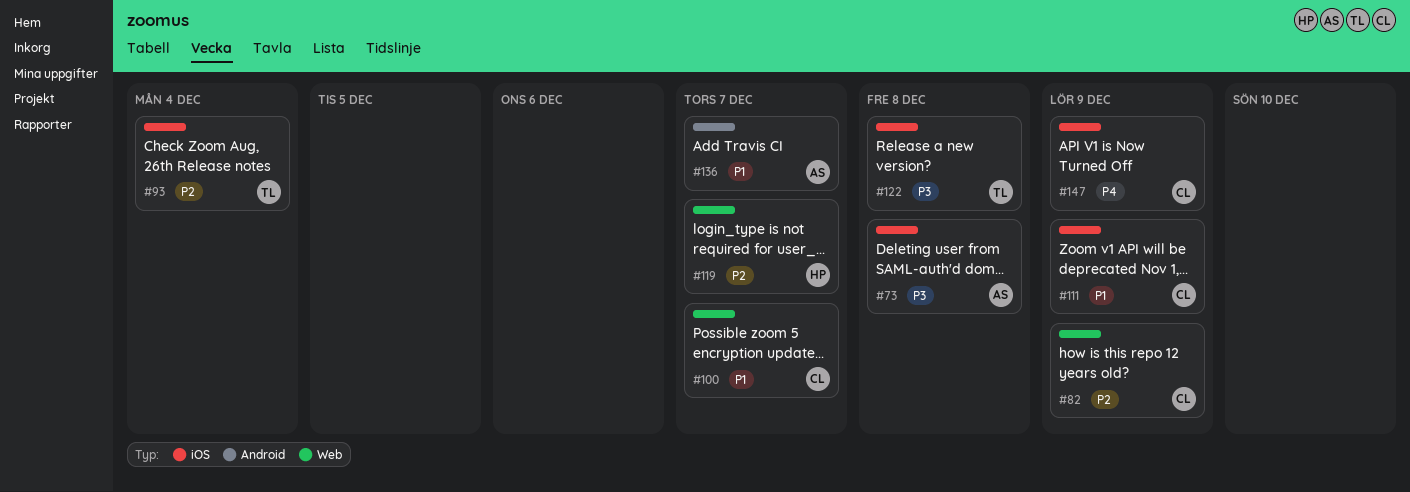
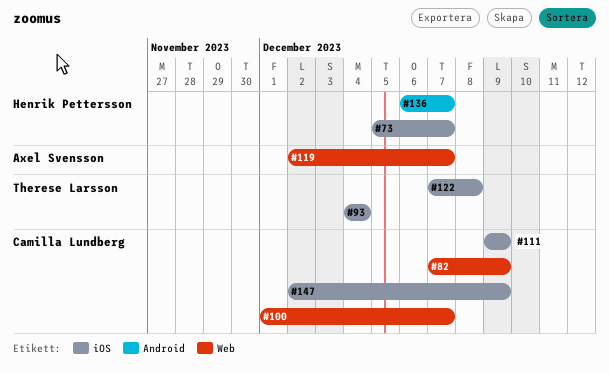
#73, owner: Axel Svensson -> Henrik Pettersson
#73, due: Dec 8 -> Dec 7
#119, owner: Henrik Pettersson -> Axel Svensson
#136, owner: Axel Svensson -> Henrik Pettersson

